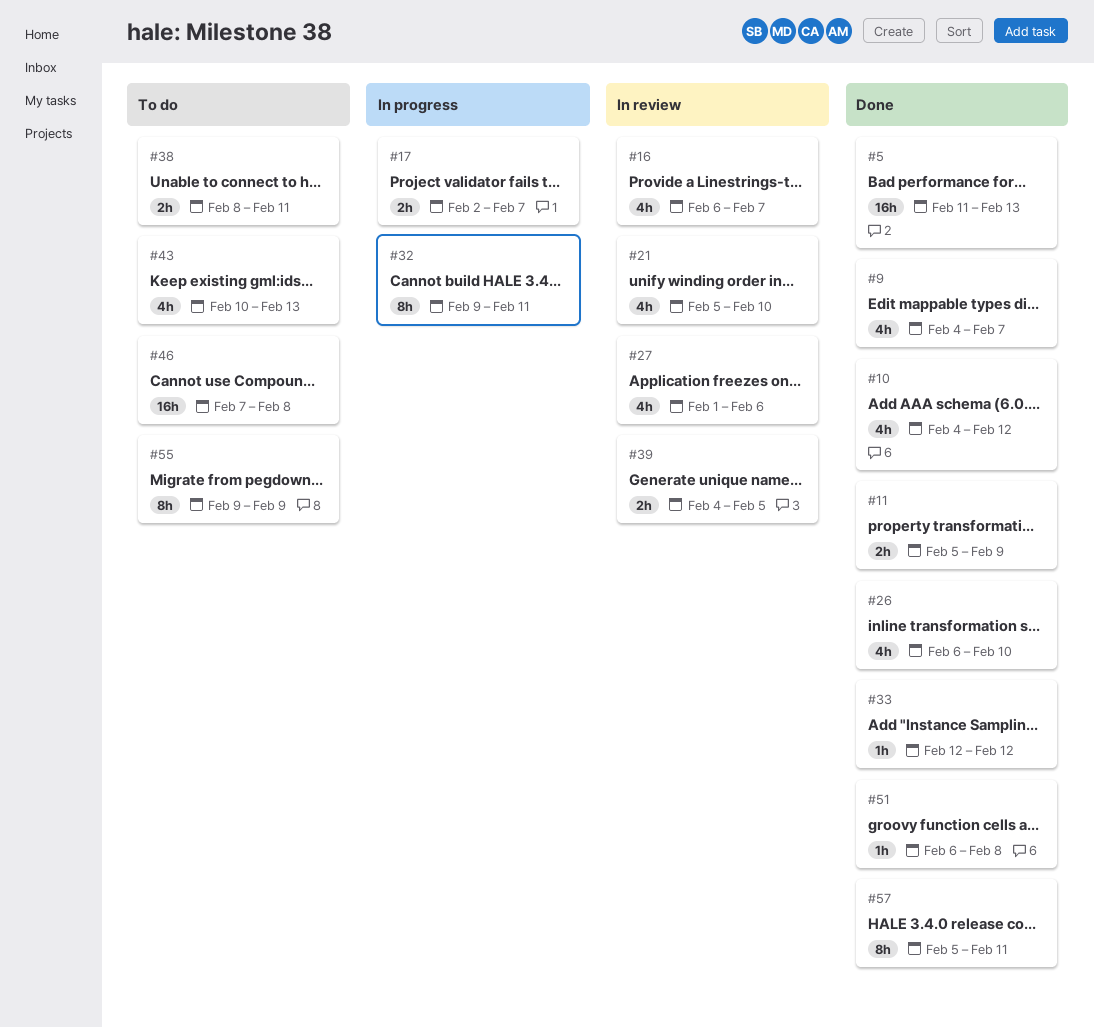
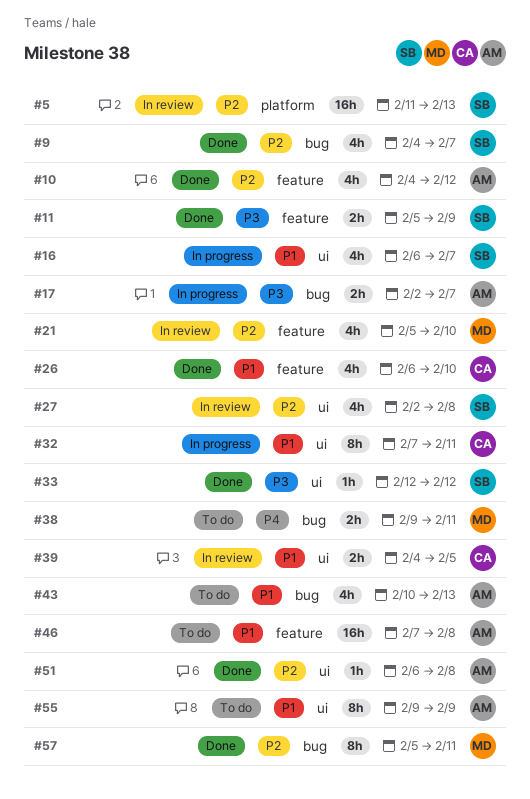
#5, status: Done -> In review
#16, status: In review -> In progress
#27, start: Feb 1 -> Feb 2
#27, due: Feb 6 -> Feb 8
#32, start: Feb 9 -> Feb 7
#38, start: Feb 8 -> Feb 9

